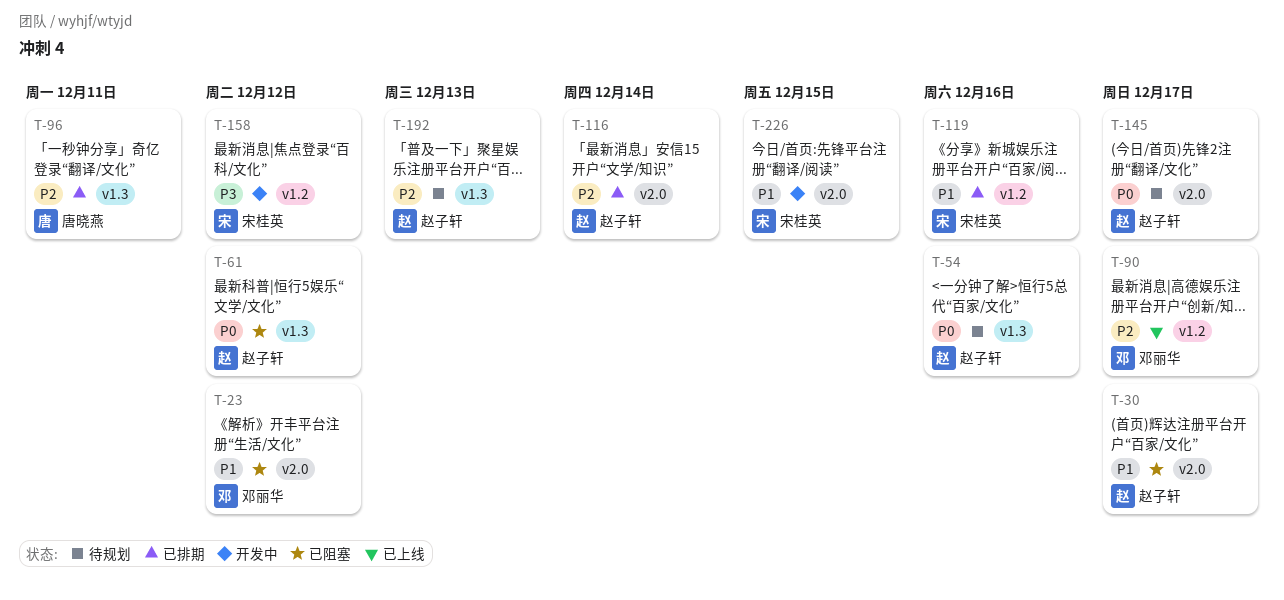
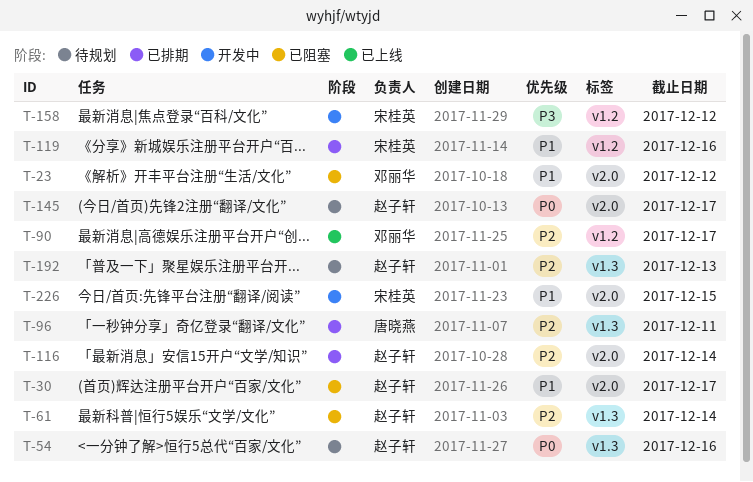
T-61, priority: P0 -> P2
T-61, due: Dec 12 -> Dec 14

